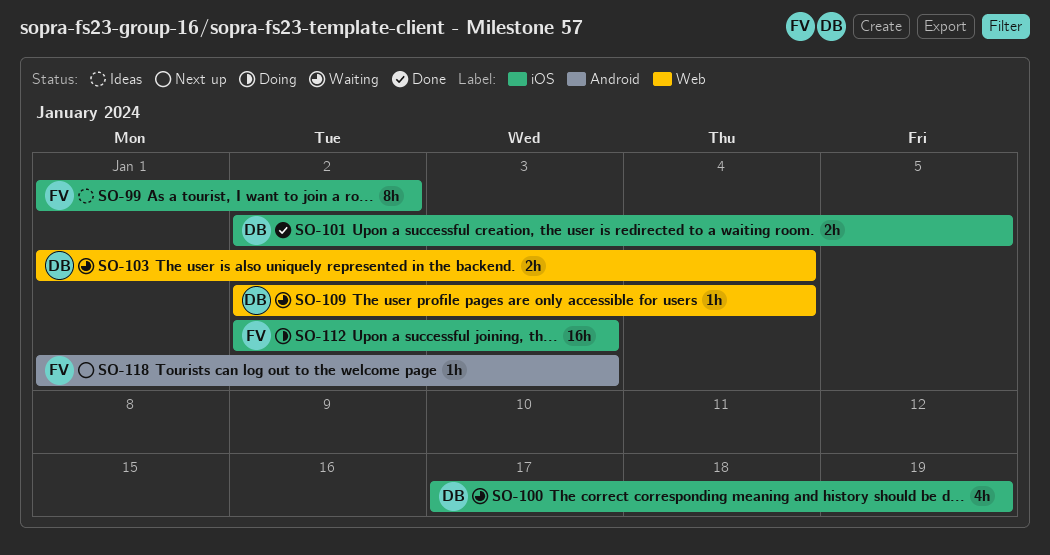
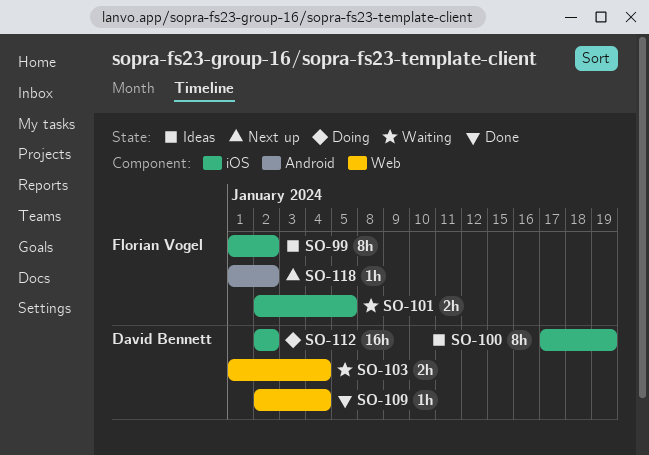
SO-100, status: Waiting -> Ideas
SO-100, estimate: 4h -> 8h
SO-101, status: Done -> Waiting
SO-101, owner: David Bennett -> Florian Vogel
SO-109, status: Waiting -> Done
SO-112, owner: Florian Vogel -> David Bennett
SO-112, due: Jan 3 -> Jan 2
SO-118, due: Jan 3 -> Jan 2

